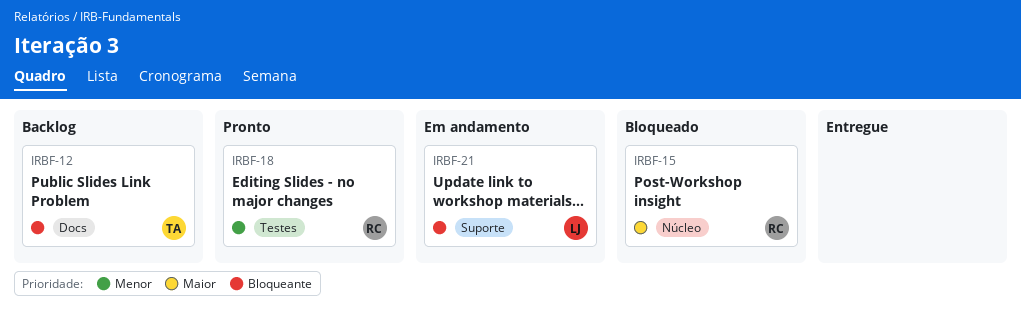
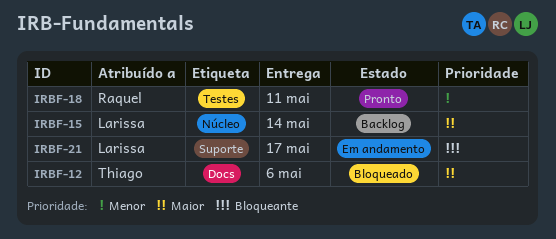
IRBF-12, status: Backlog -> Bloqueado
IRBF-12, priority: Bloqueante -> Maior
IRBF-15, status: Bloqueado -> Backlog
IRBF-15, owner: Raquel -> Larissa

